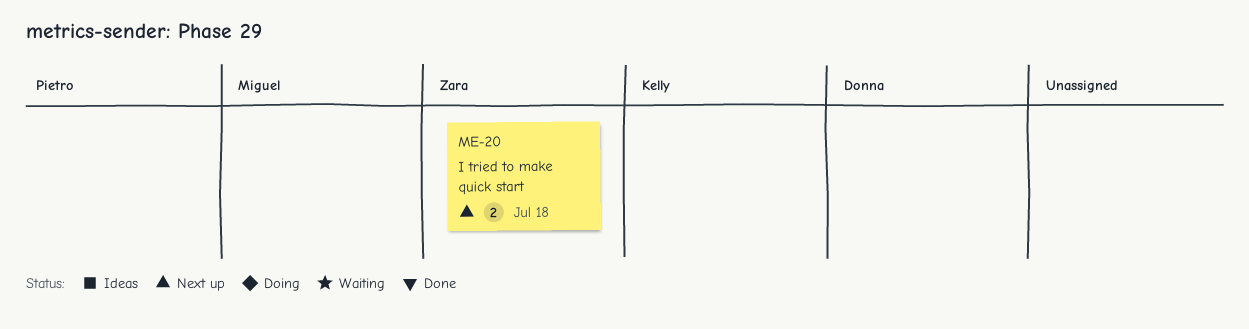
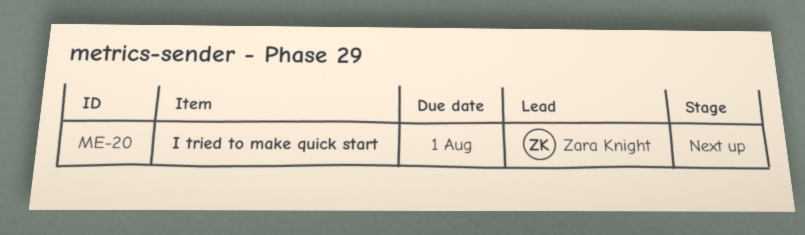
ME-20, due: Jul 18 -> Aug 1

